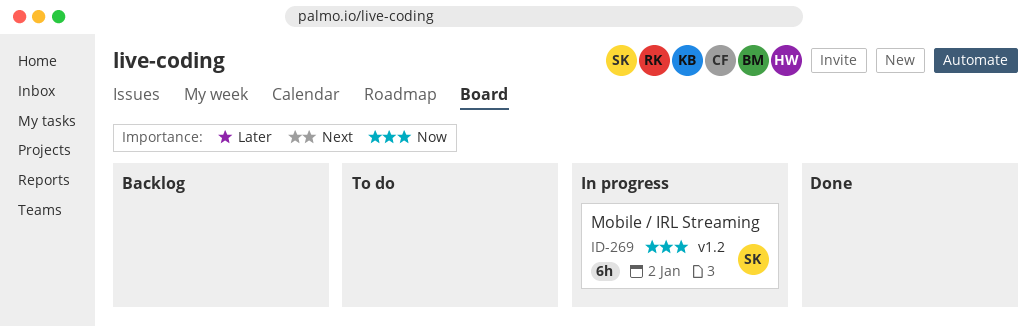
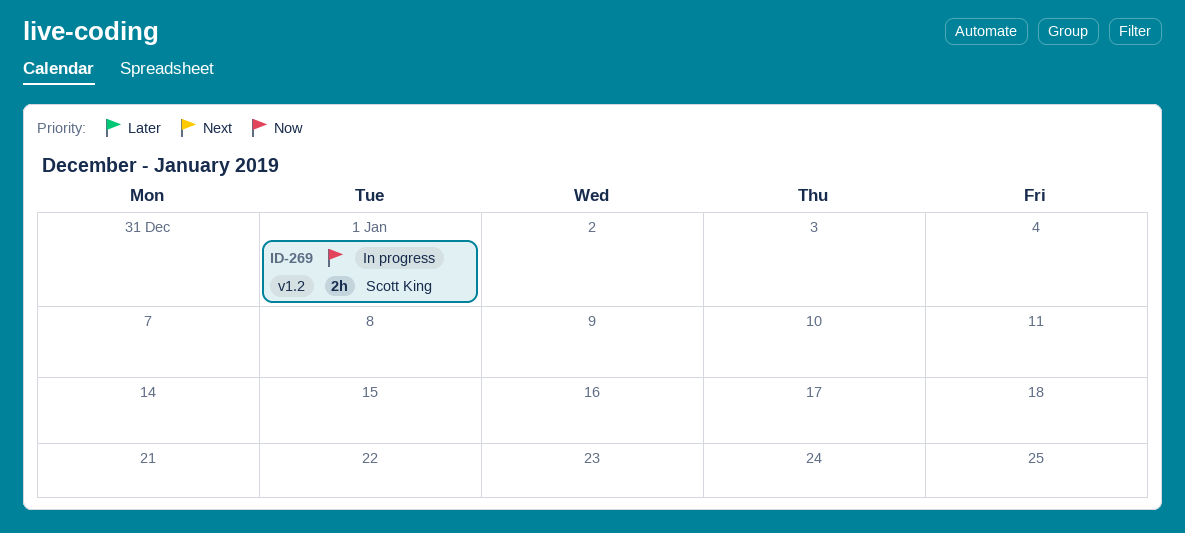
ID-269, estimate: 6h -> 2h
ID-269, due: Jan 2 -> Jan 1

